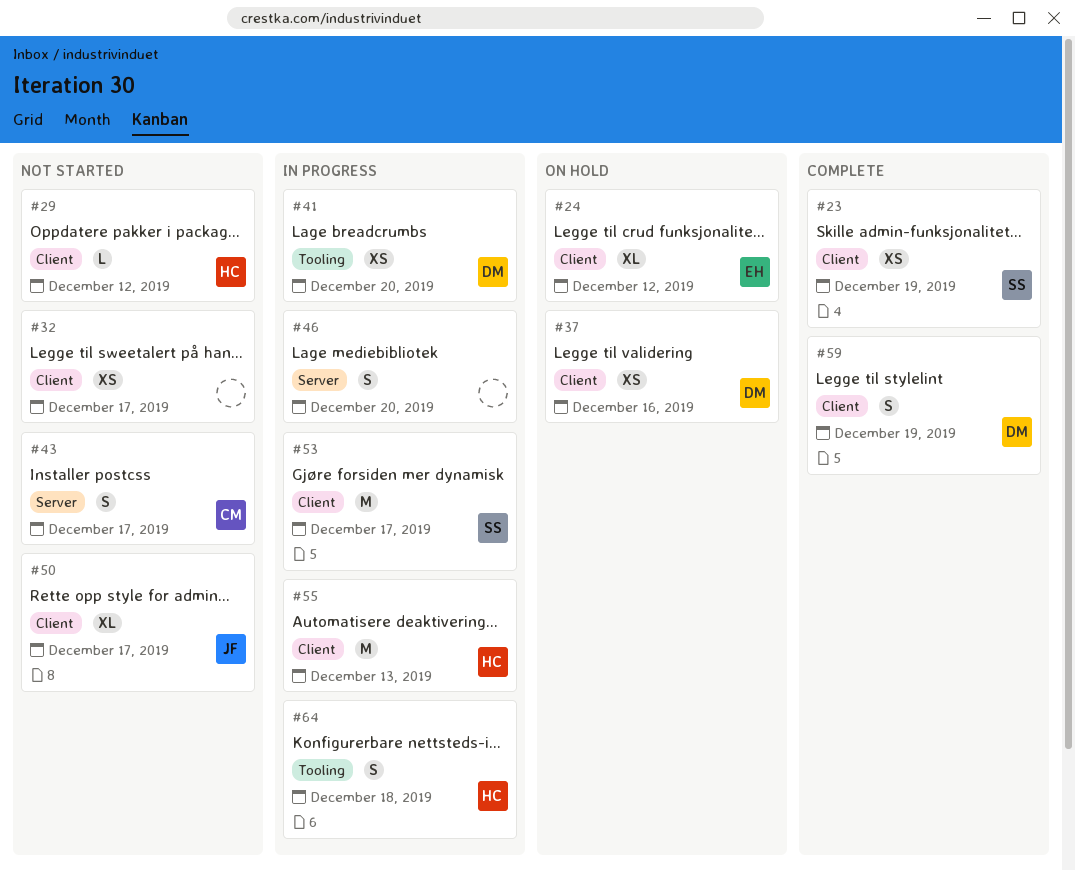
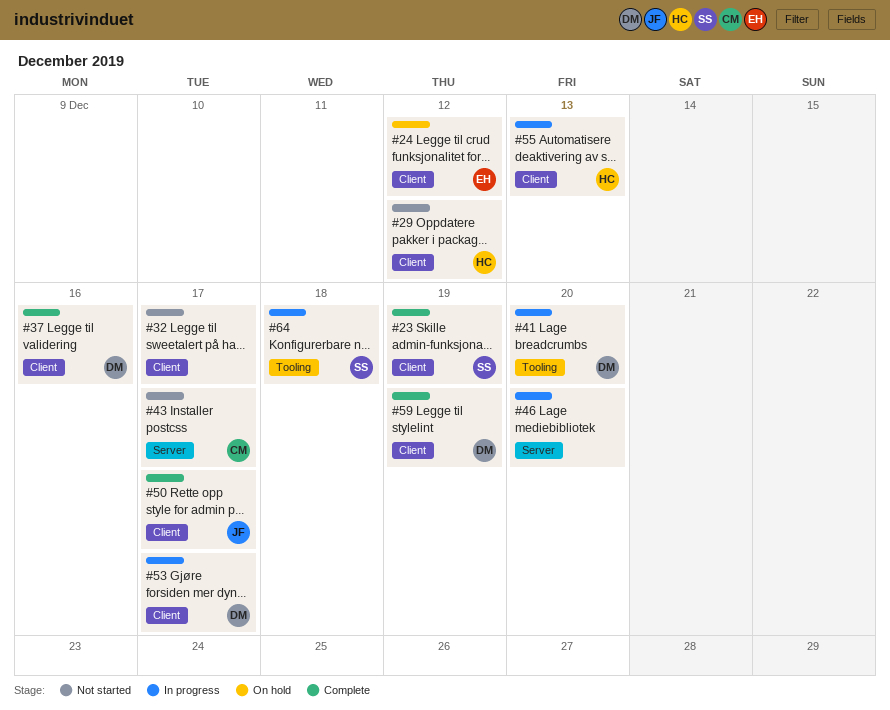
#37, status: On hold -> Complete
#50, status: Not started -> Complete
#53, owner: SS -> DM
#64, owner: HC -> SS

